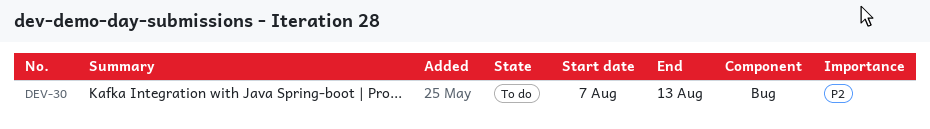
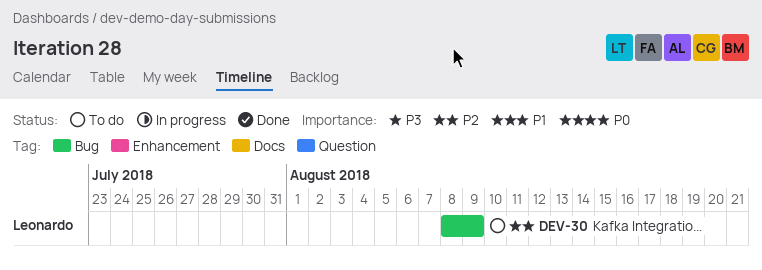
DEV-30, start: Aug 7 -> Aug 8
DEV-30, due: Aug 13 -> Aug 9

